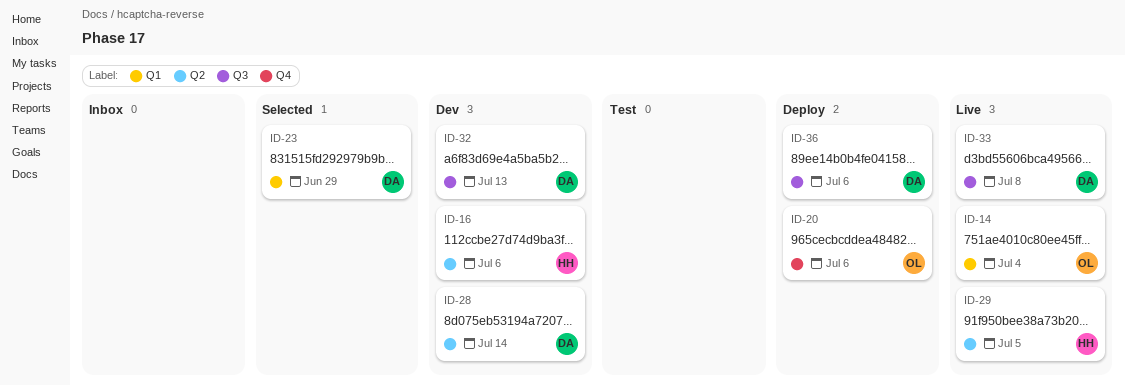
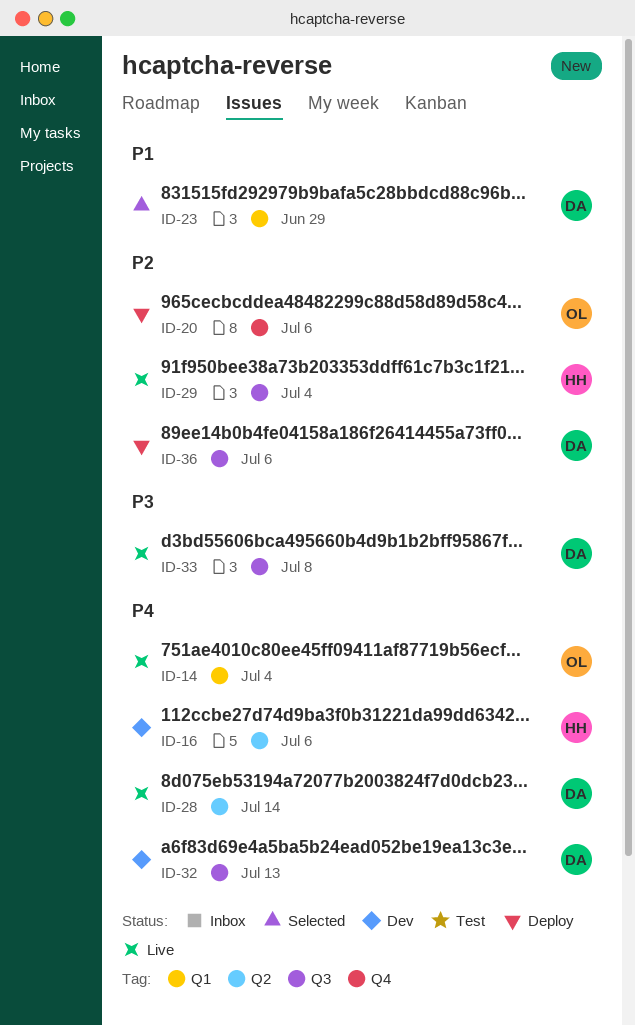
ID-28, status: Dev -> Live
ID-29, label: Q2 -> Q3
ID-29, due: Jul 5 -> Jul 4

